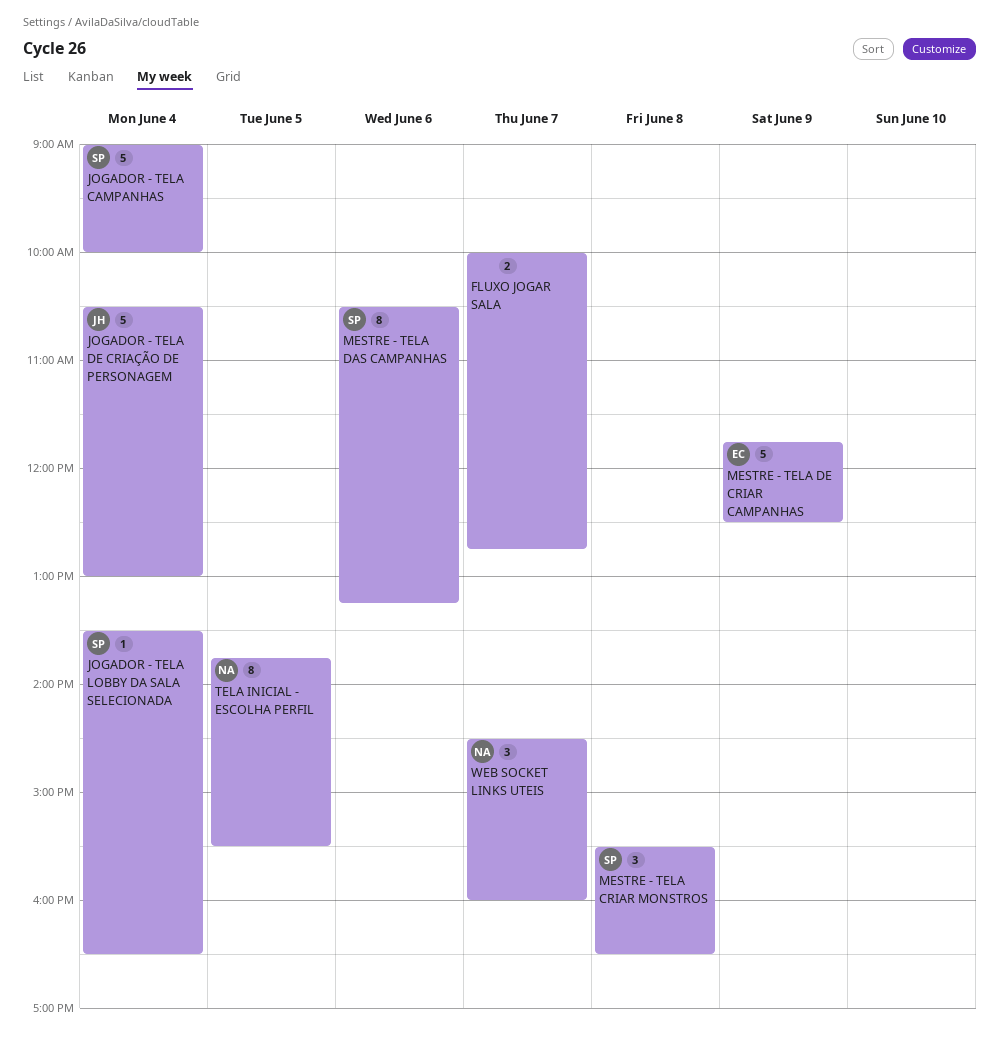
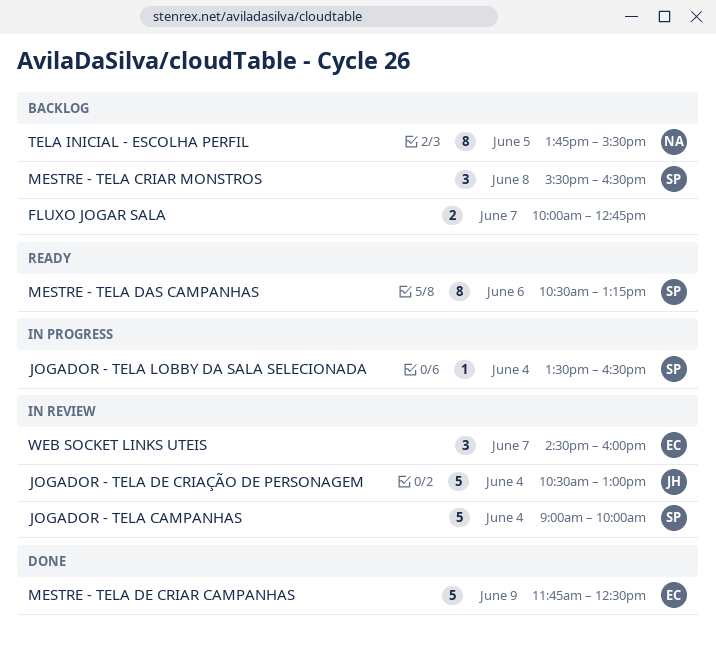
WEB SOCKET LINKS UTEIS, owner: NA -> EC

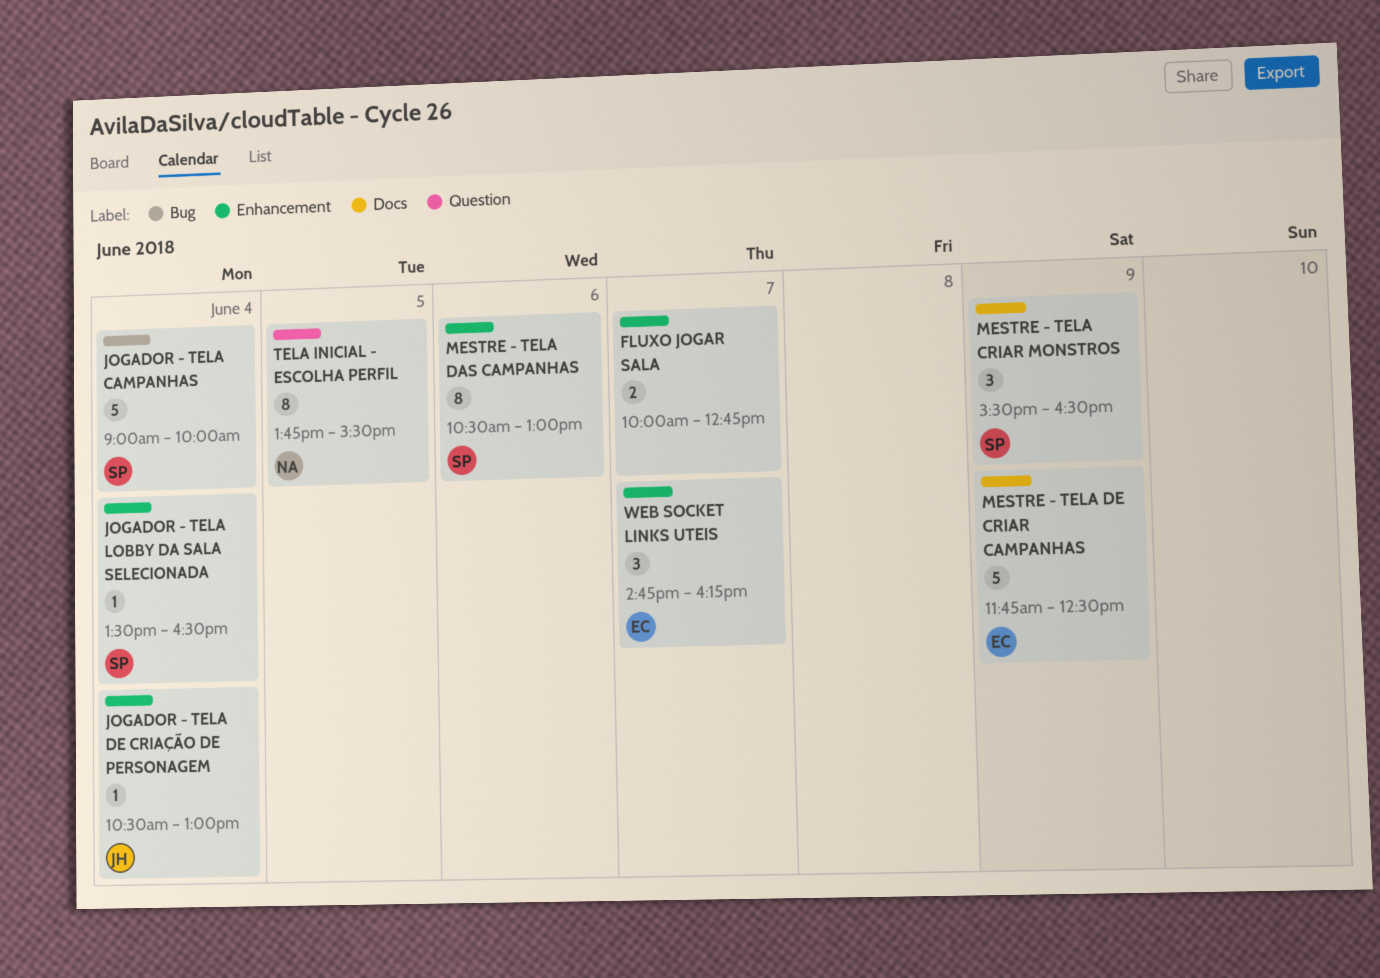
JOGADOR - TELA DE CRIAÇÃO DE PERSONAGEM, estimate: 5 -> 1
MESTRE - TELA CRIAR MONSTROS, day: Jun 8 -> Jun 9
MESTRE - TELA DAS CAMPANHAS, ends: 13:15 -> 13:00
WEB SOCKET LINKS UTEIS, begins: 14:30 -> 14:45
WEB SOCKET LINKS UTEIS, ends: 16:00 -> 16:15

